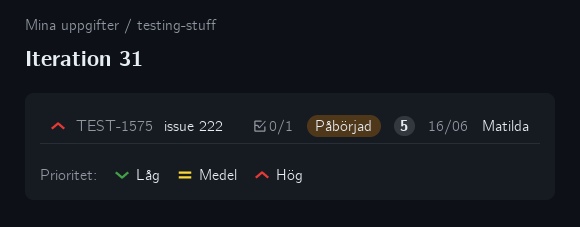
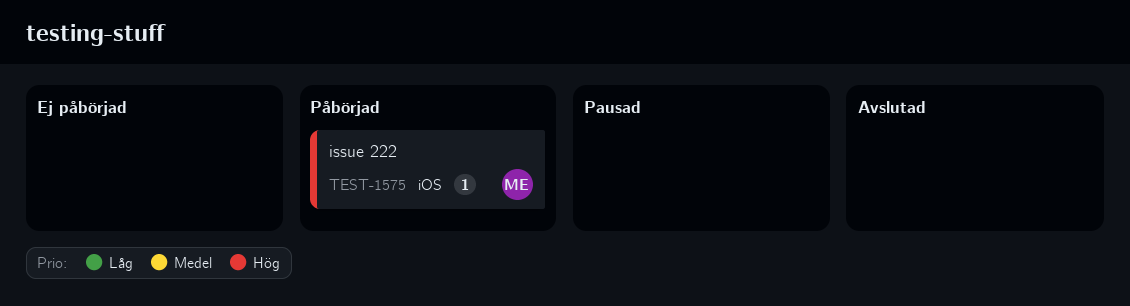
TEST-1575, estimate: 5 -> 1

